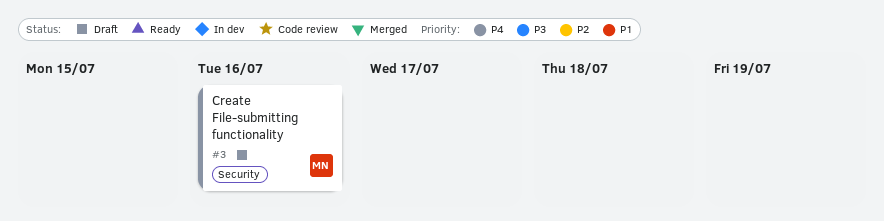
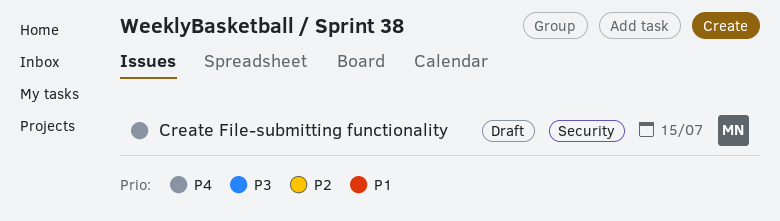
Create File-submitting functionality, due: Jul 16 -> Jul 15

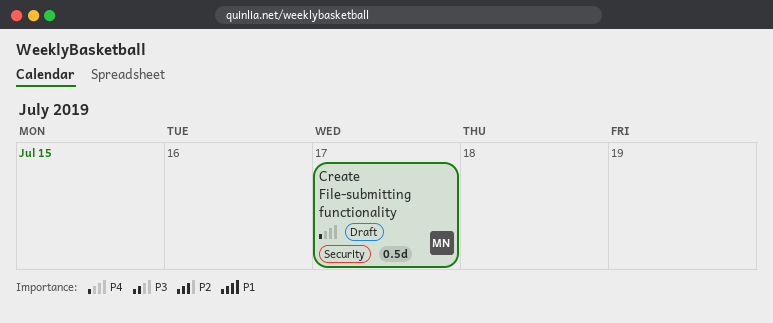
Create File-submitting functionality, due: Jul 15 -> Jul 17

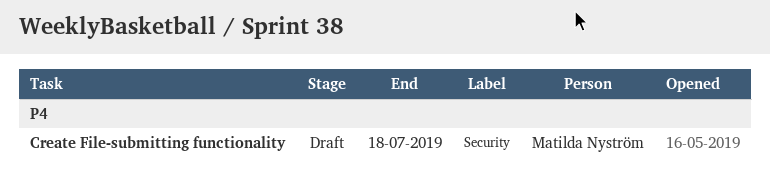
Create File-submitting functionality, due: Jul 17 -> Jul 18

